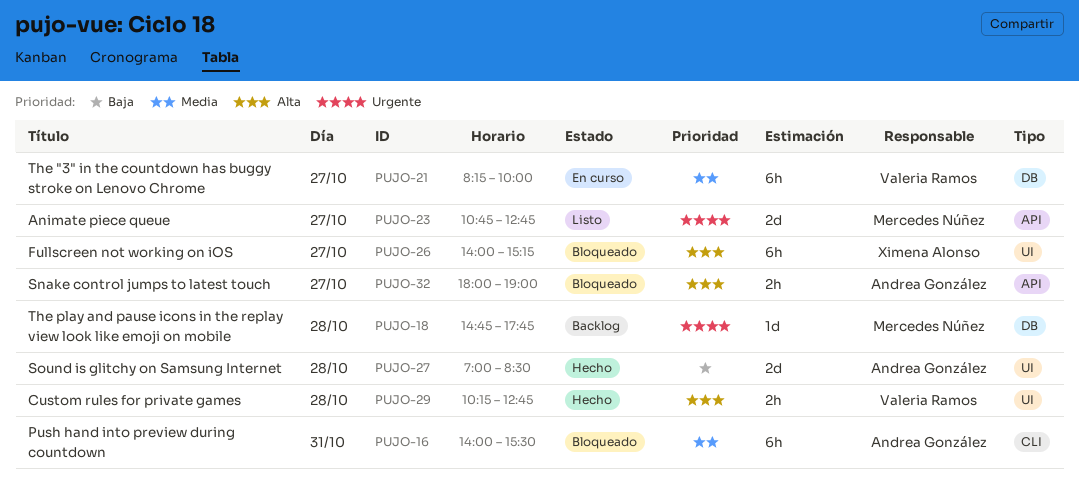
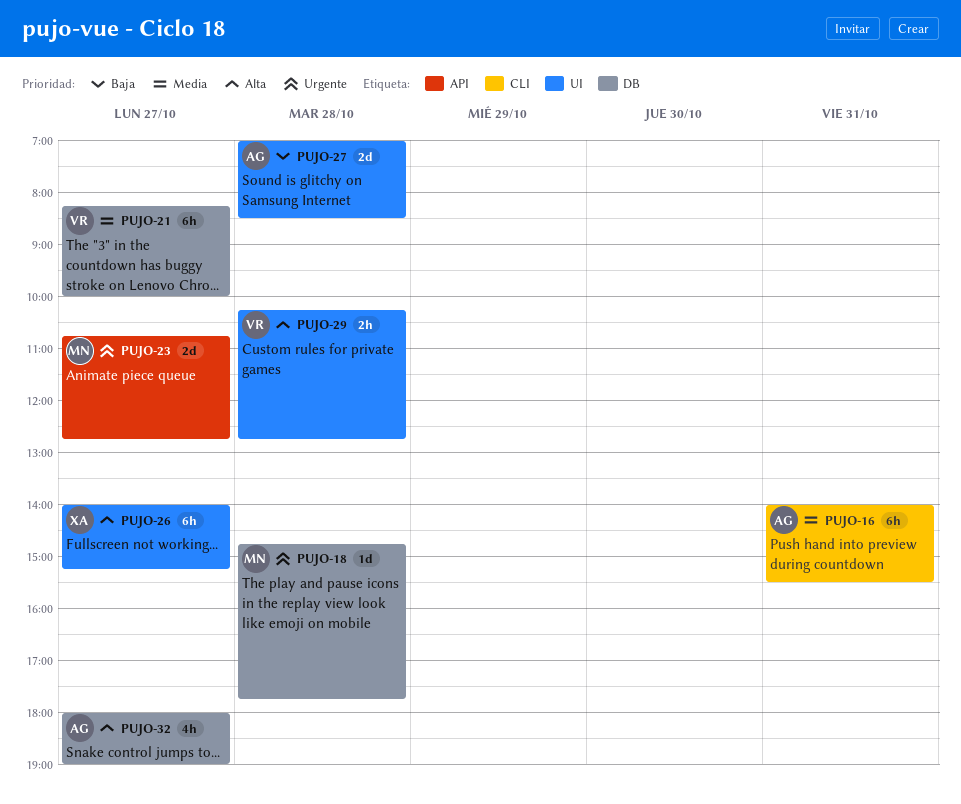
PUJO-32, label: API -> DB
PUJO-32, estimate: 2h -> 4h

